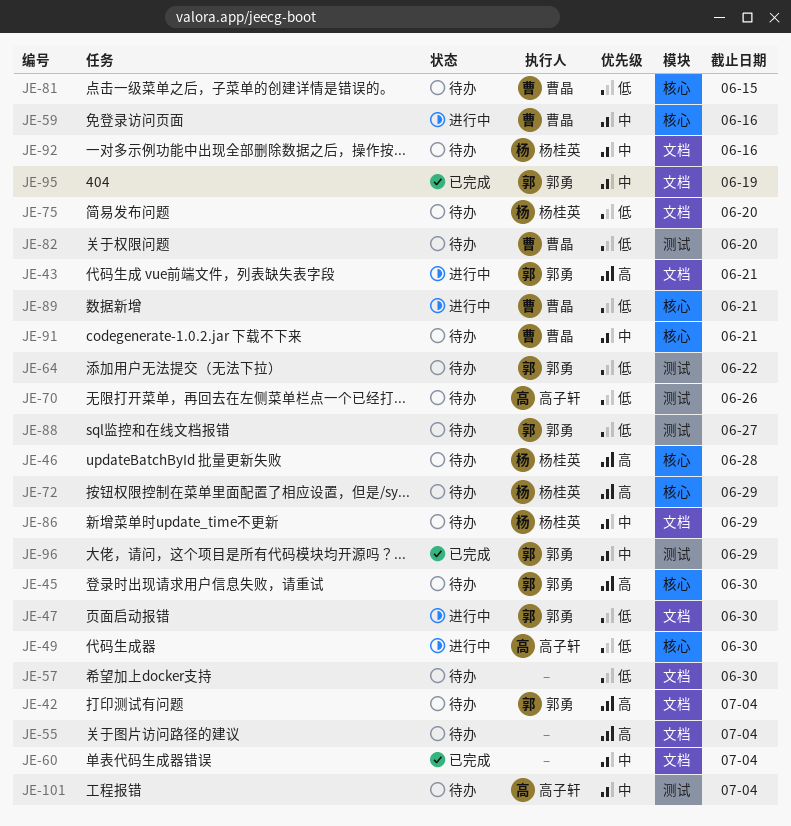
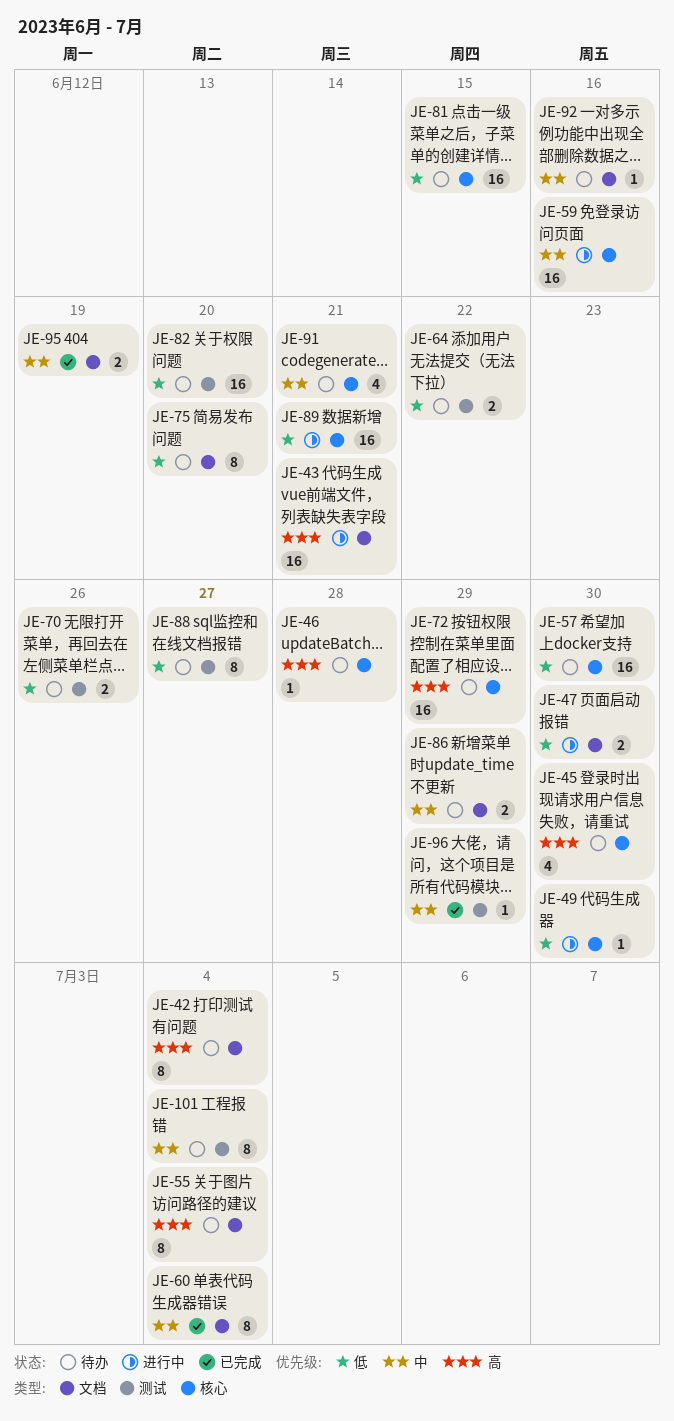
JE-57, label: 文档 -> 核心

